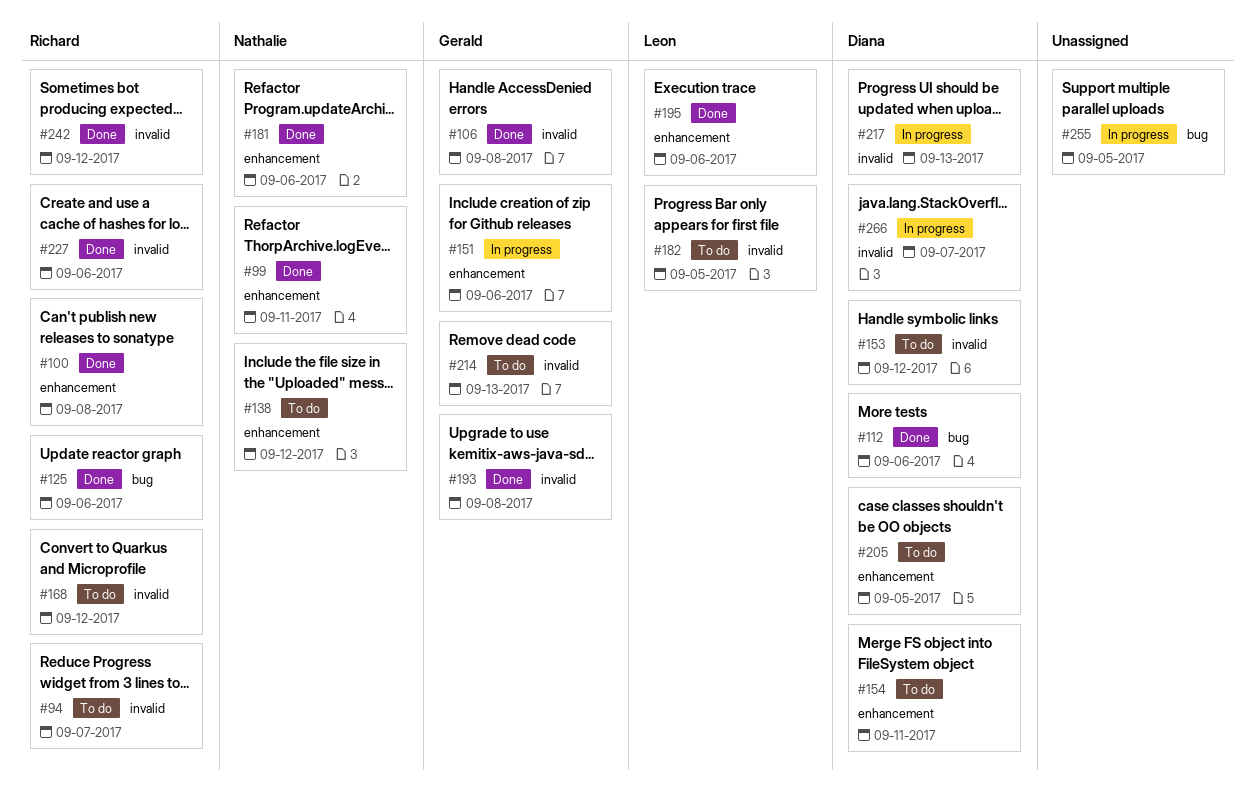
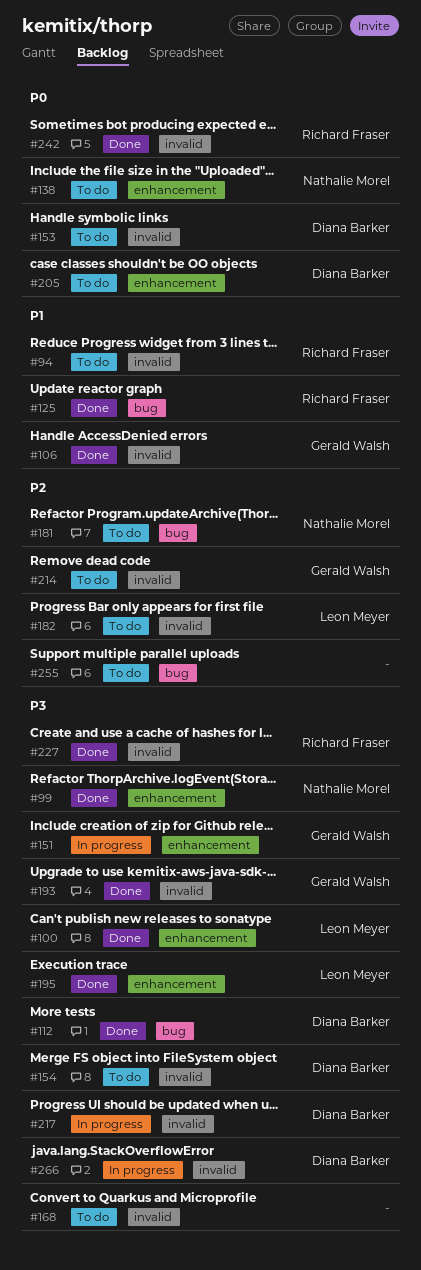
#100, owner: Richard Fraser -> Leon Meyer
#154, label: enhancement -> invalid
#168, owner: Richard Fraser -> none
#181, status: Done -> To do
#181, label: enhancement -> bug
#255, status: In progress -> To do

